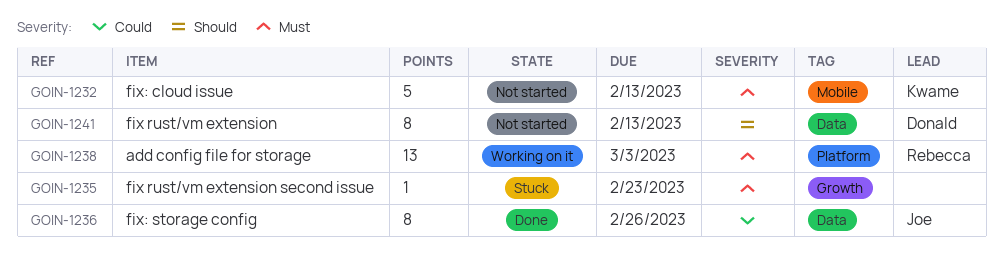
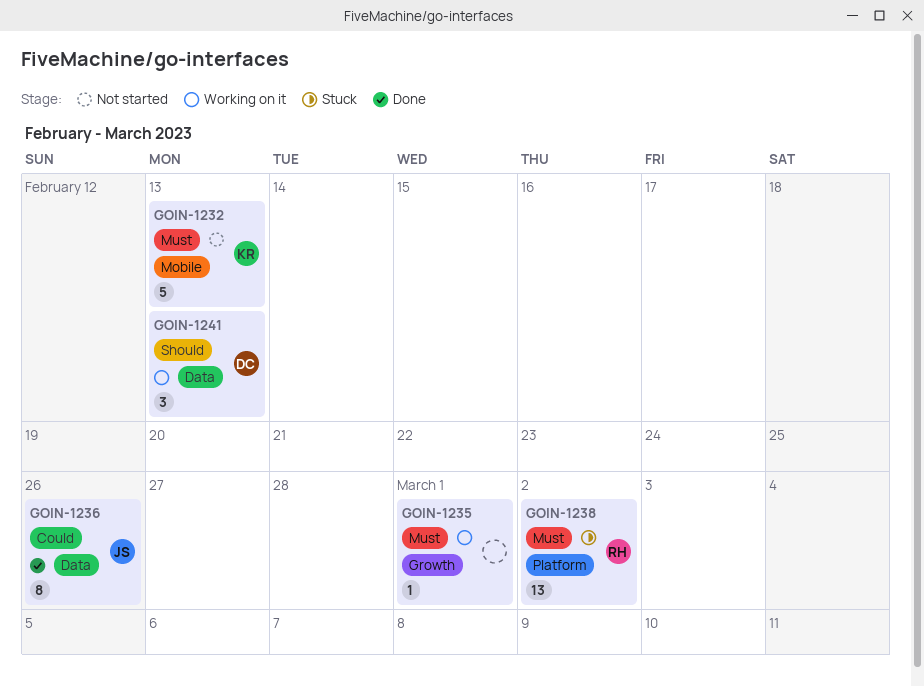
GOIN-1235, status: Stuck -> Working on it
GOIN-1235, due: Feb 23 -> Mar 1
GOIN-1238, status: Working on it -> Stuck
GOIN-1238, due: Mar 3 -> Mar 2
GOIN-1241, status: Not started -> Working on it
GOIN-1241, estimate: 8 -> 3

